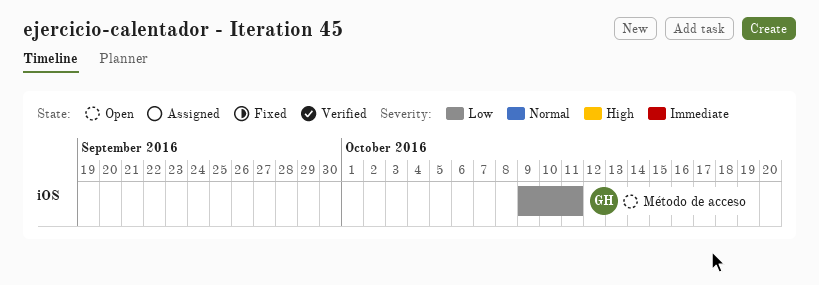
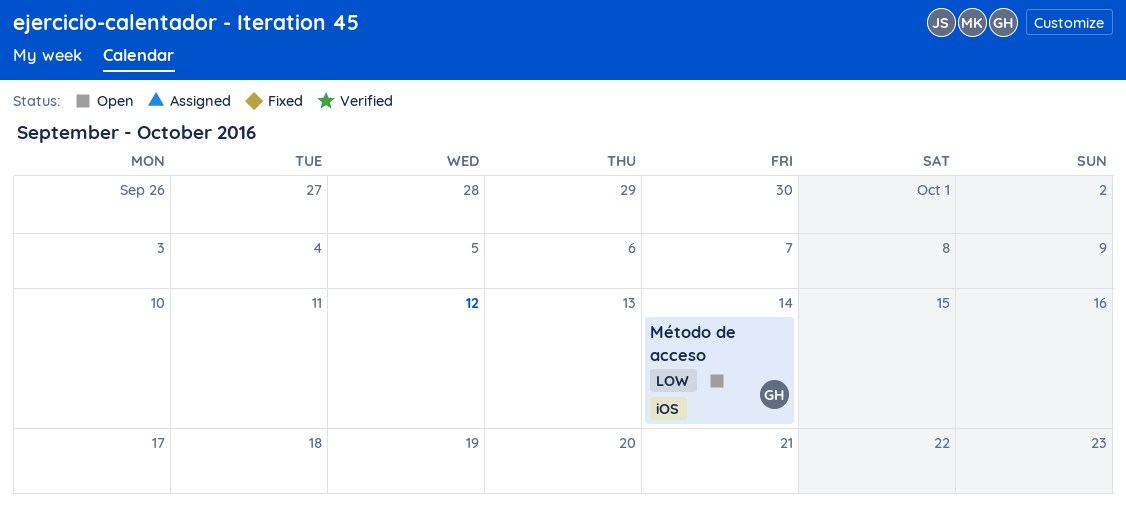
Método de acceso, due: Oct 11 -> Oct 14

